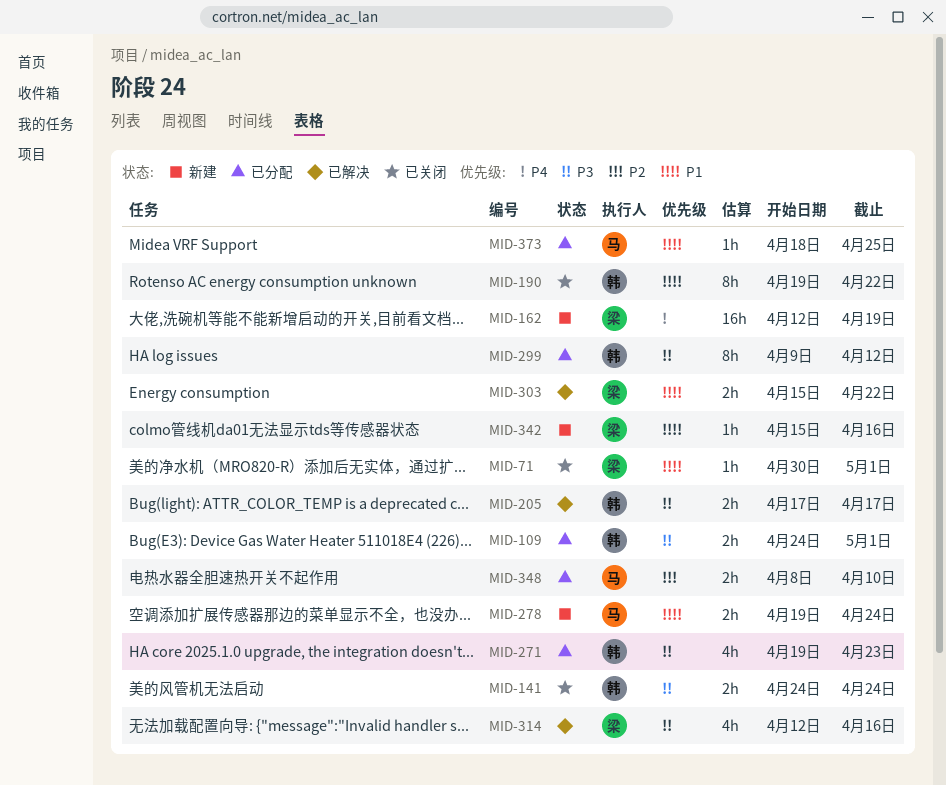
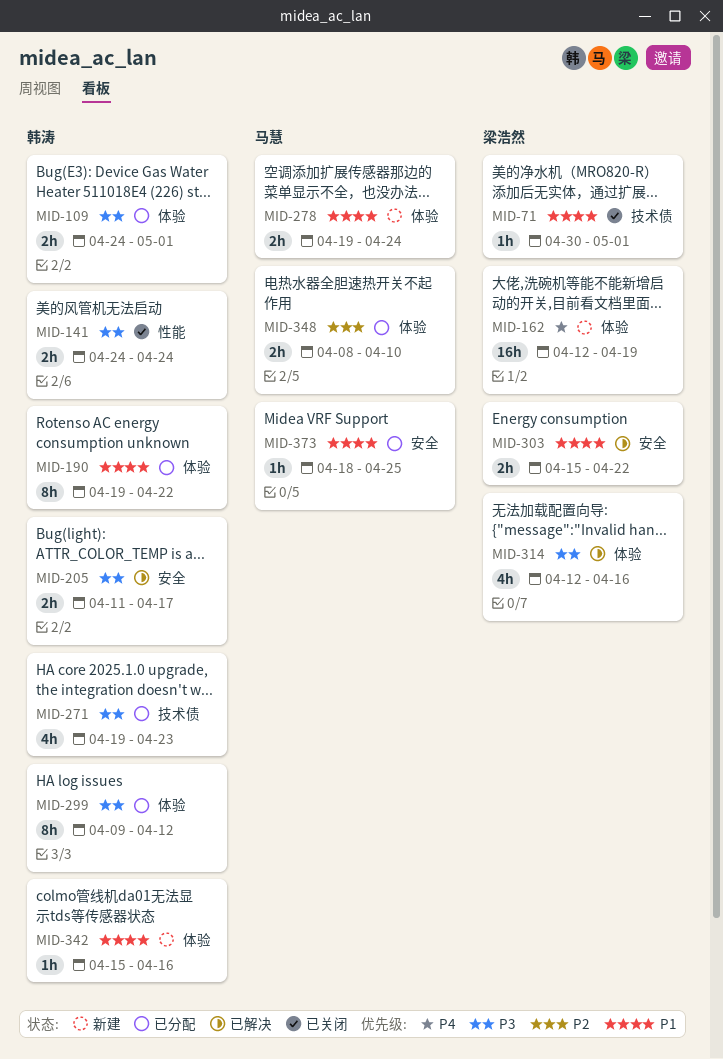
MID-190, status: 已关闭 -> 已分配
MID-205, start: Apr 17 -> Apr 11
MID-342, owner: 梁浩然 -> 韩涛

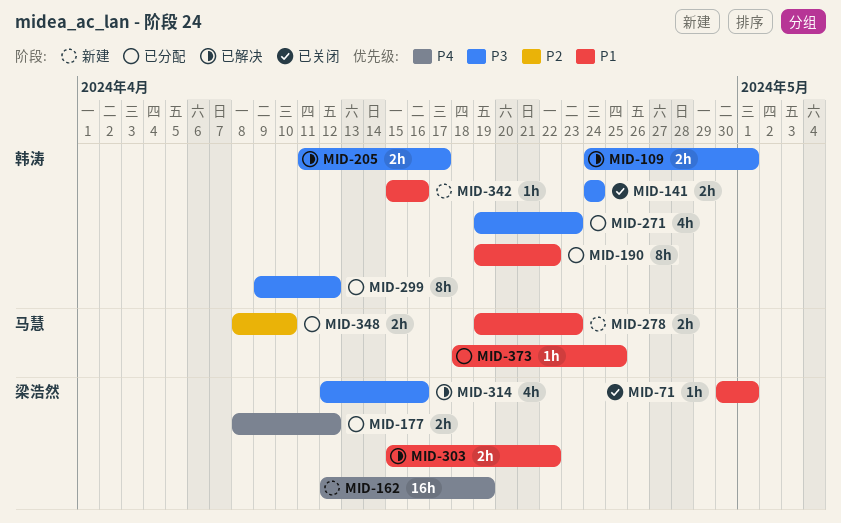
MID-109, status: 已分配 -> 已解决
MID-177: none -> present
MID-278, due: Apr 24 -> Apr 23

